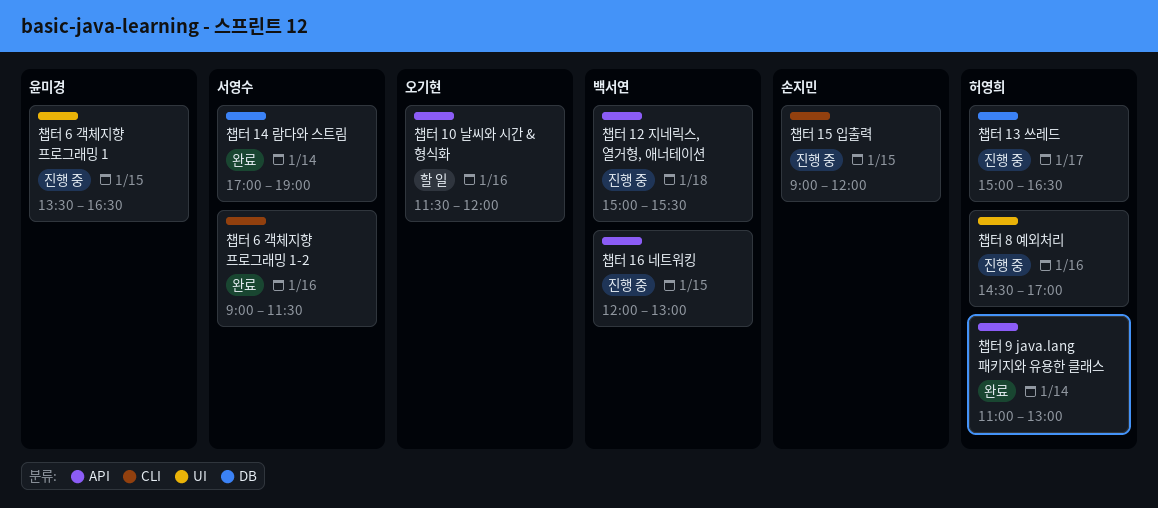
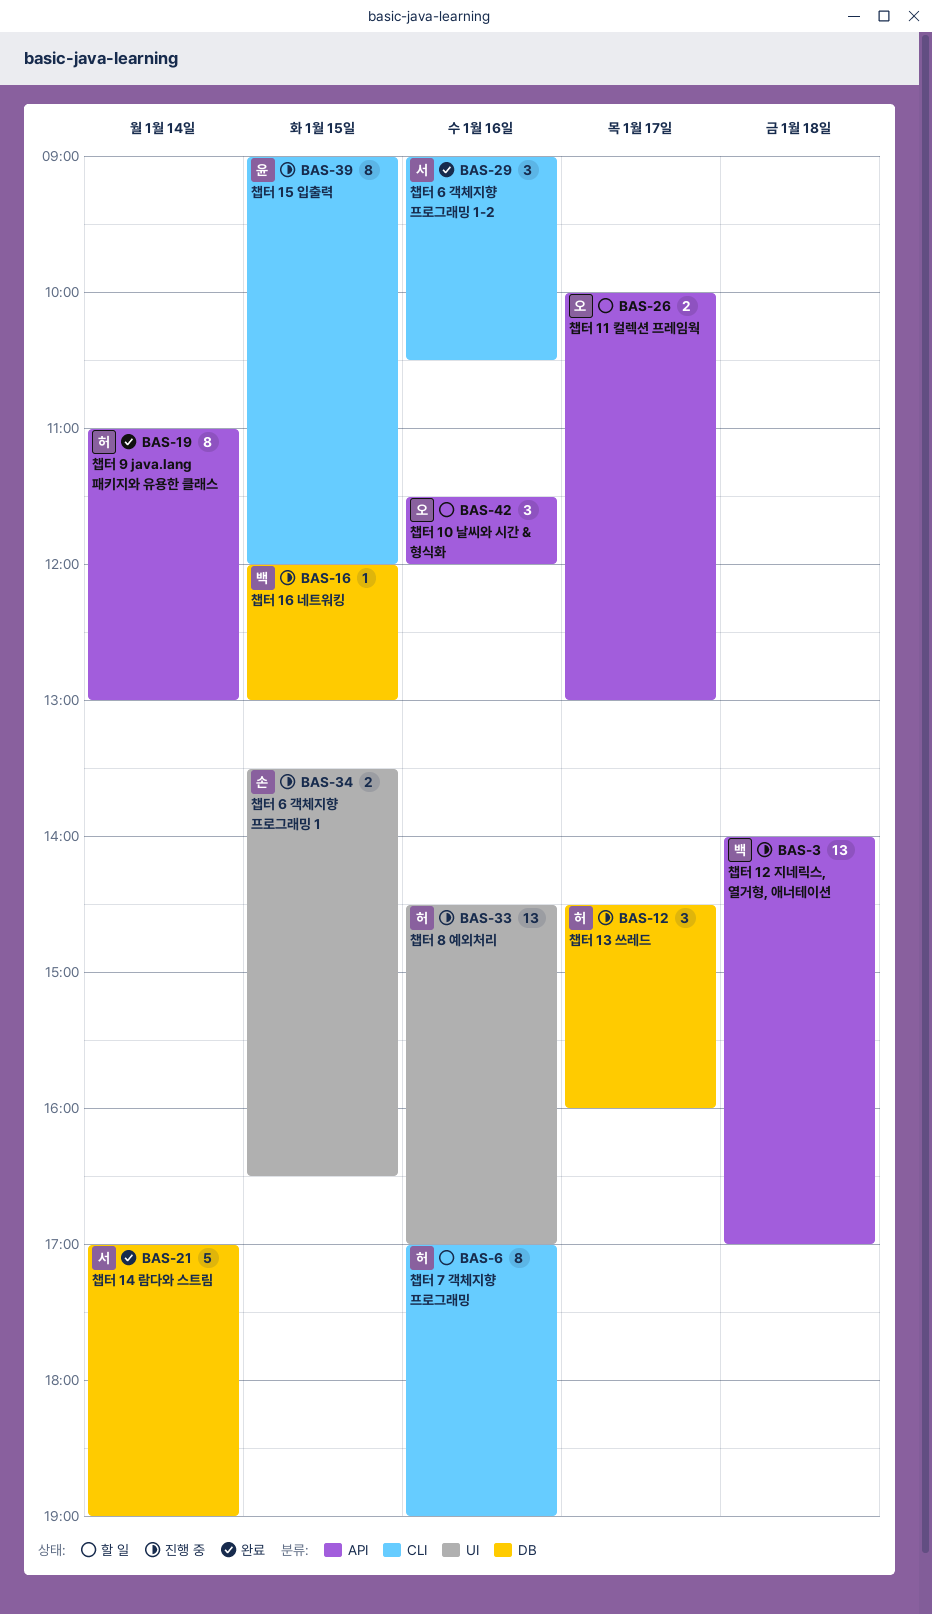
챕터 11 컬렉션 프레임웍: none -> present
챕터 12 지네릭스, 열거형, 애너테이션, begins: 15:00 -> 14:00
챕터 12 지네릭스, 열거형, 애너테이션, ends: 15:30 -> 17:00
챕터 13 쓰레드, begins: 15:00 -> 14:30
챕터 13 쓰레드, ends: 16:30 -> 16:00
챕터 15 입출력, owner: 손지민 -> 윤미경
챕터 16 네트워킹, label: API -> DB
챕터 6 객체지향 프로그래밍 1, owner: 윤미경 -> 손지민
챕터 6 객체지향 프로그래밍 1-2, ends: 11:30 -> 10:30
챕터 7 객체지향 프로그래밍: none -> present

